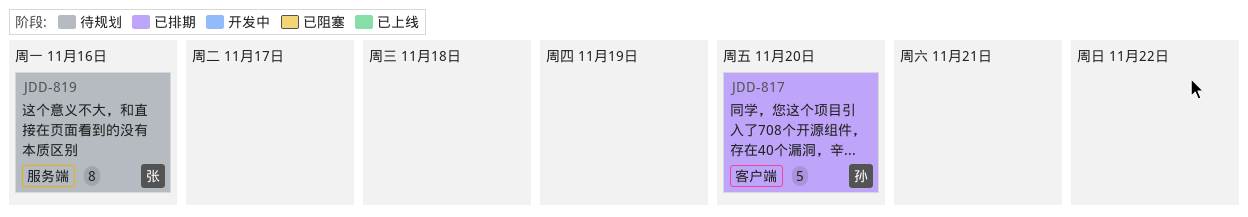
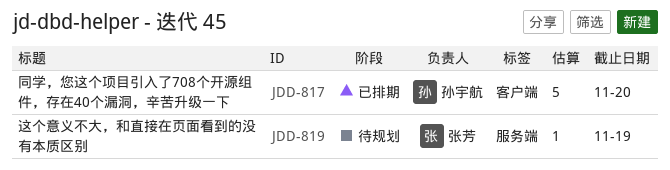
JDD-819, estimate: 8 -> 1
JDD-819, due: Nov 16 -> Nov 19

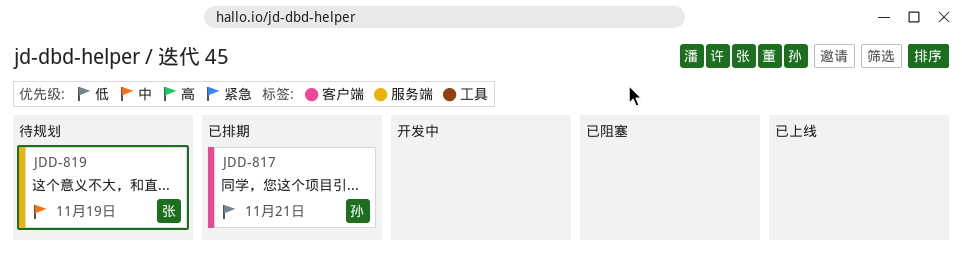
JDD-817, due: Nov 20 -> Nov 21

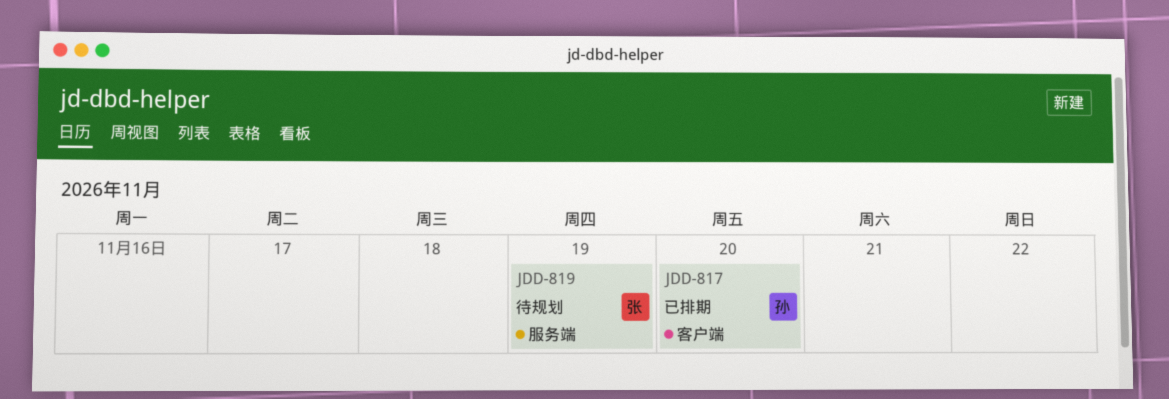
JDD-817, due: Nov 21 -> Nov 20

